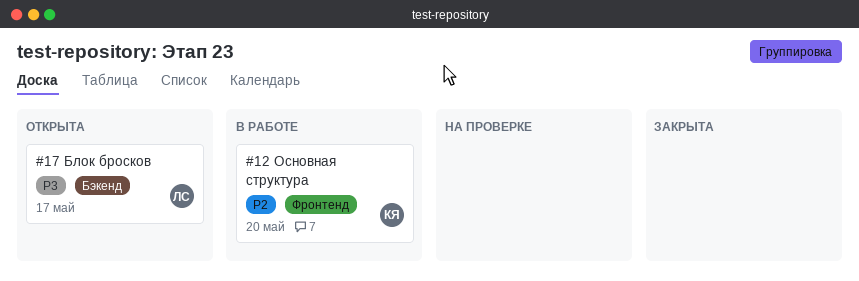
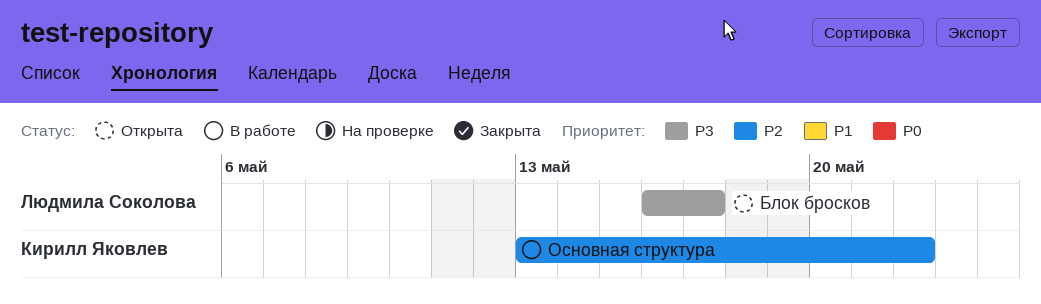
Основная структура, due: May 20 -> May 22

